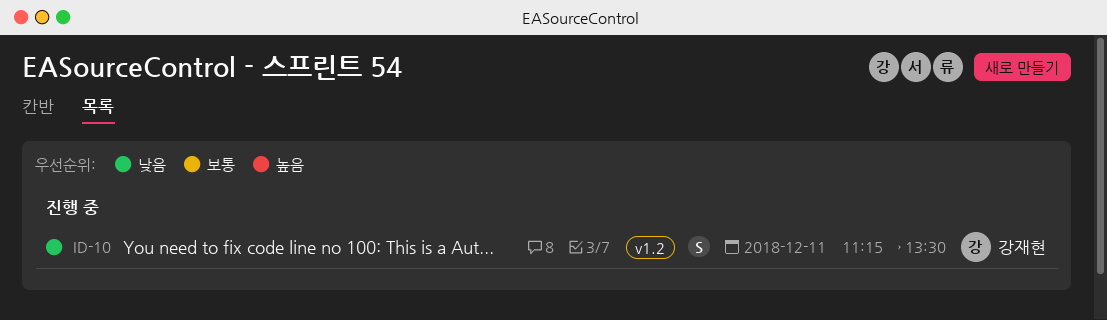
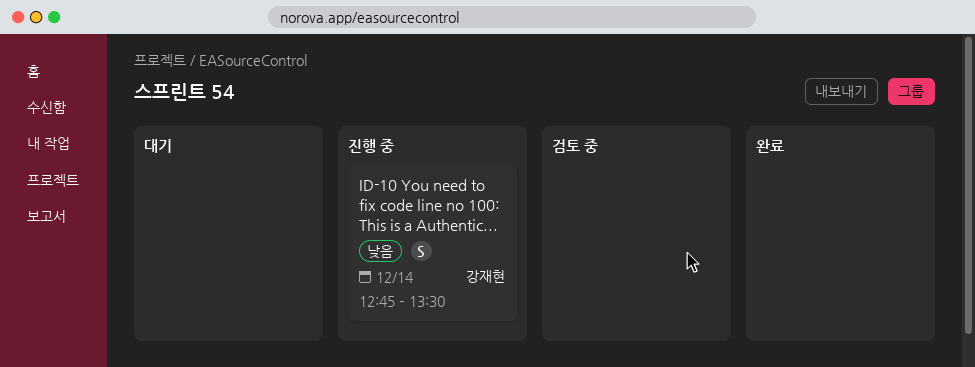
ID-10, day: Dec 11 -> Dec 14
ID-10, begins: 11:15 -> 12:45

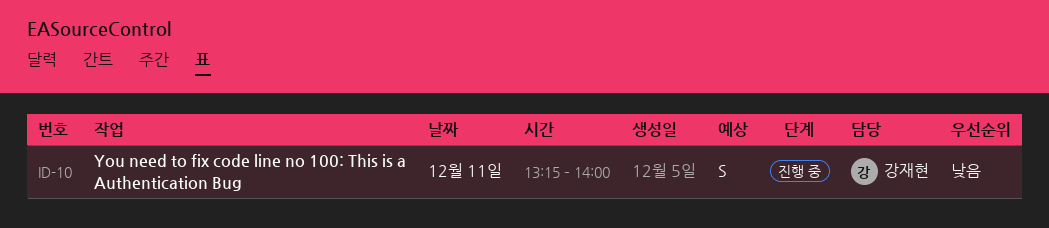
ID-10, day: Dec 14 -> Dec 11
ID-10, begins: 12:45 -> 13:15
ID-10, ends: 13:30 -> 14:00

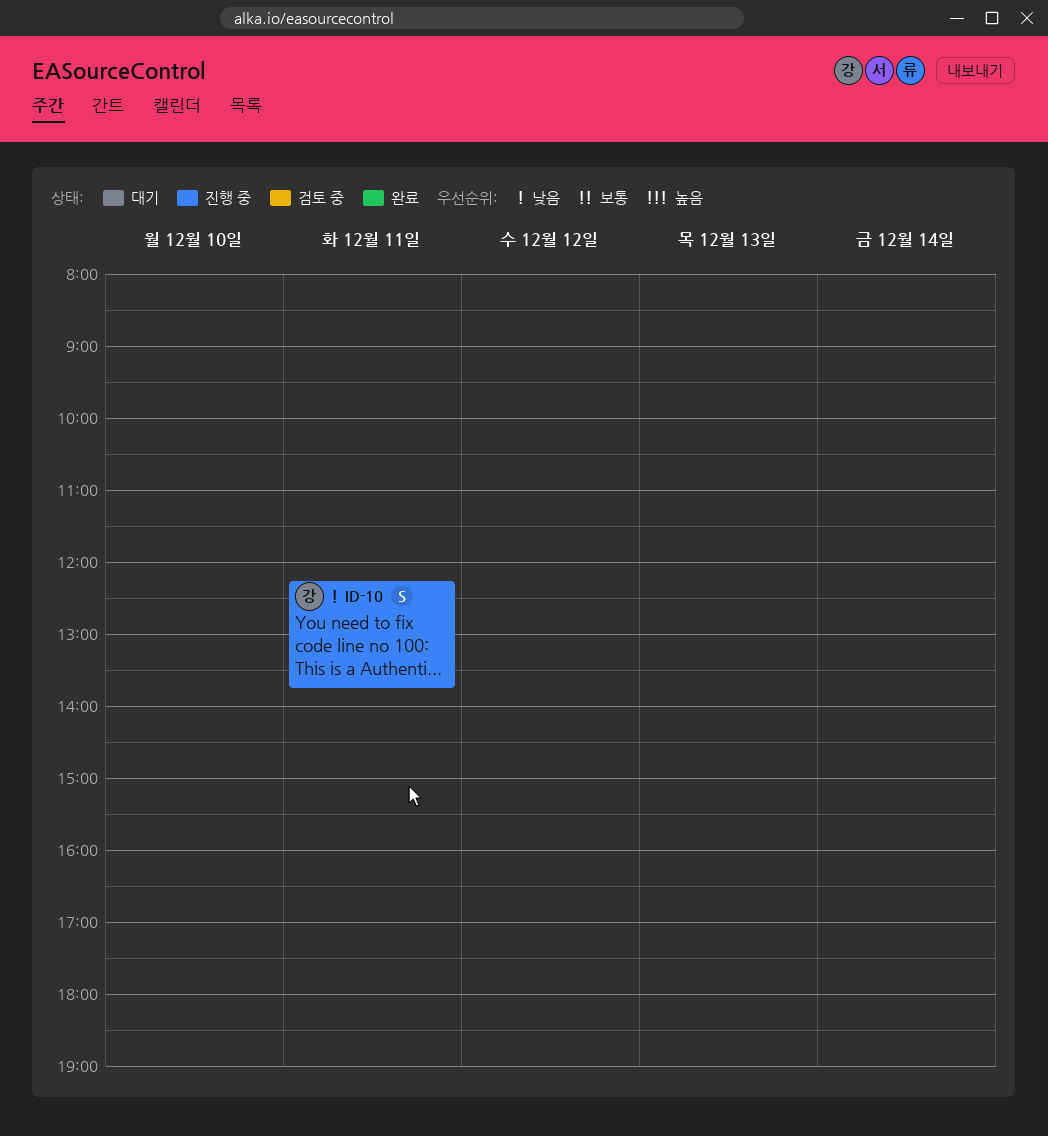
ID-10, begins: 13:15 -> 12:15
ID-10, ends: 14:00 -> 13:45

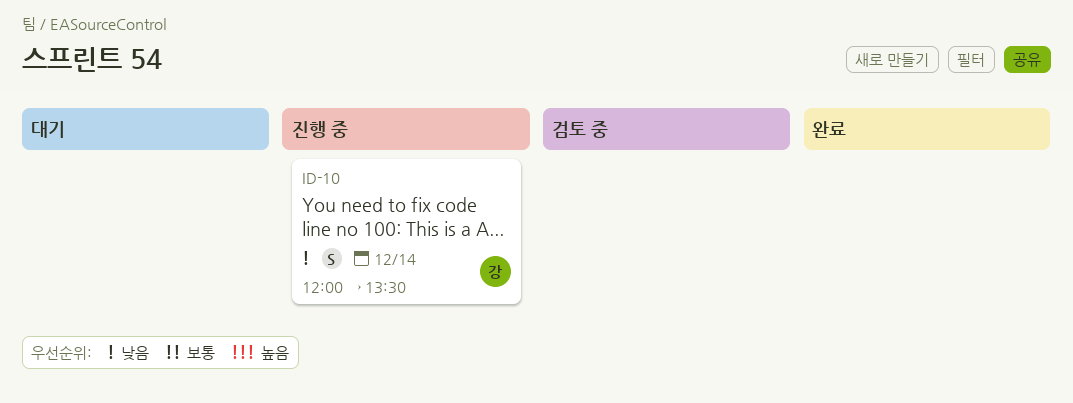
ID-10, day: Dec 11 -> Dec 14
ID-10, begins: 12:15 -> 12:00
ID-10, ends: 13:45 -> 13:30

